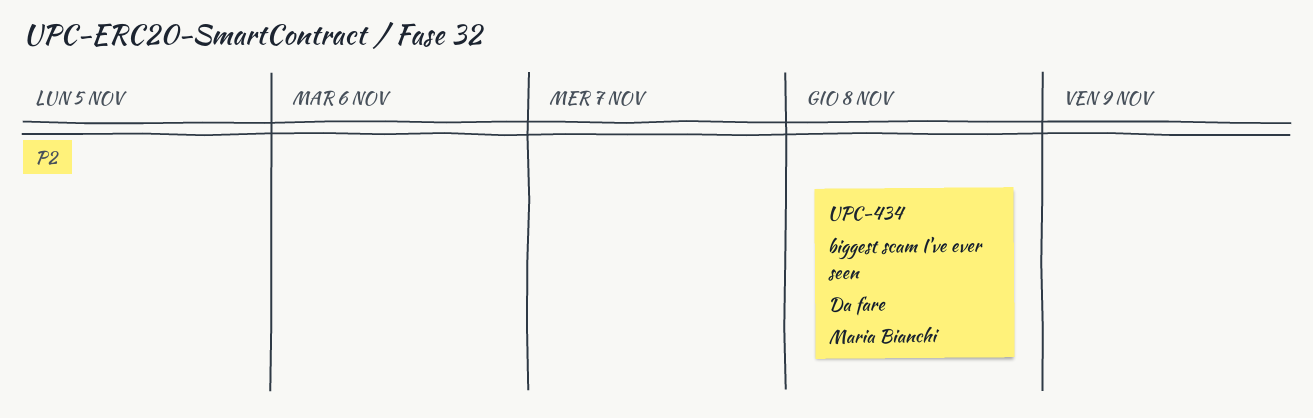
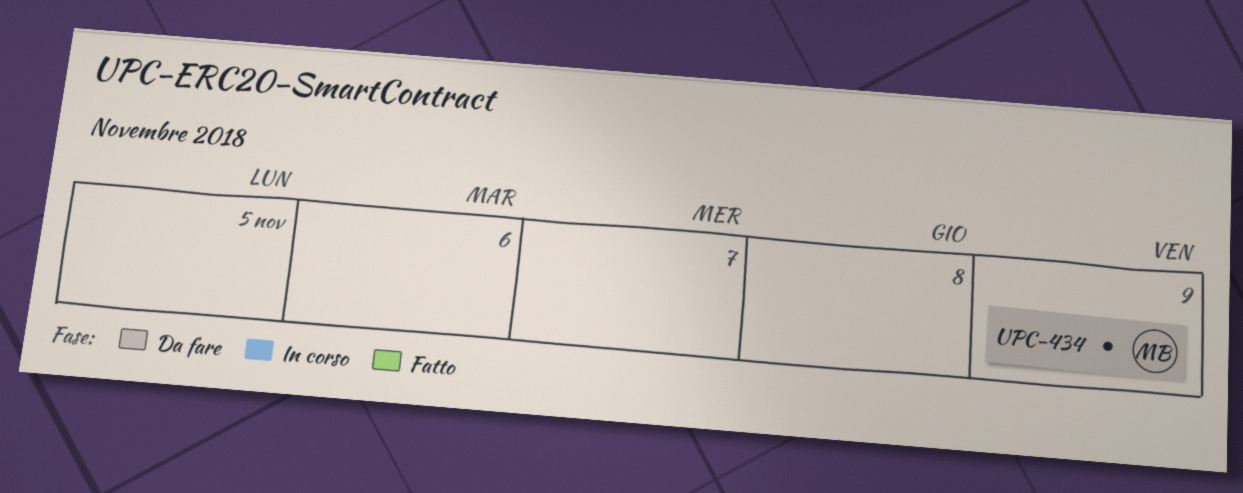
UPC-434, due: Nov 8 -> Nov 9

